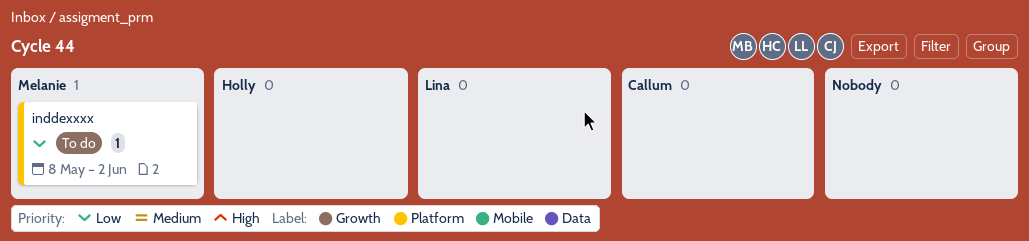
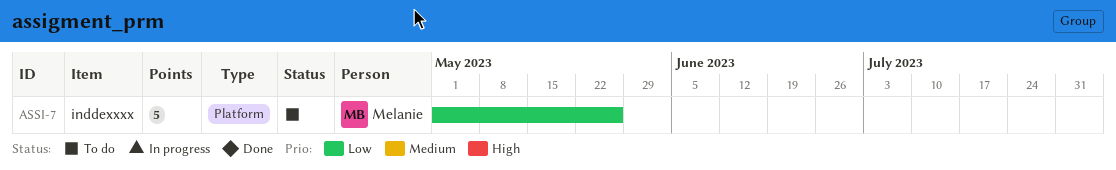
inddexxxx, estimate: 1 -> 5
inddexxxx, start: May 8 -> May 1
inddexxxx, due: Jun 2 -> May 26

